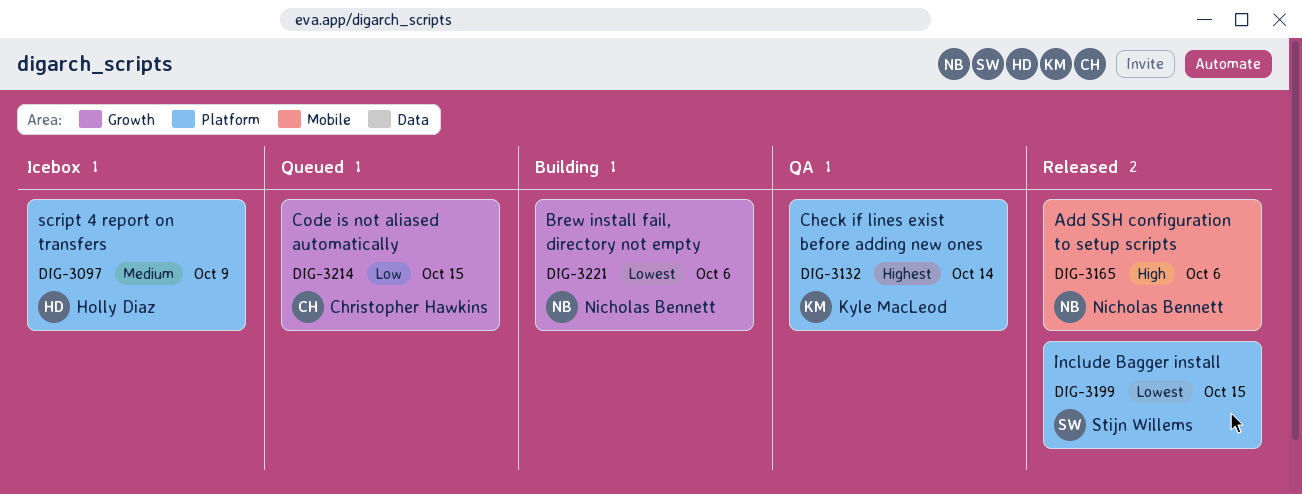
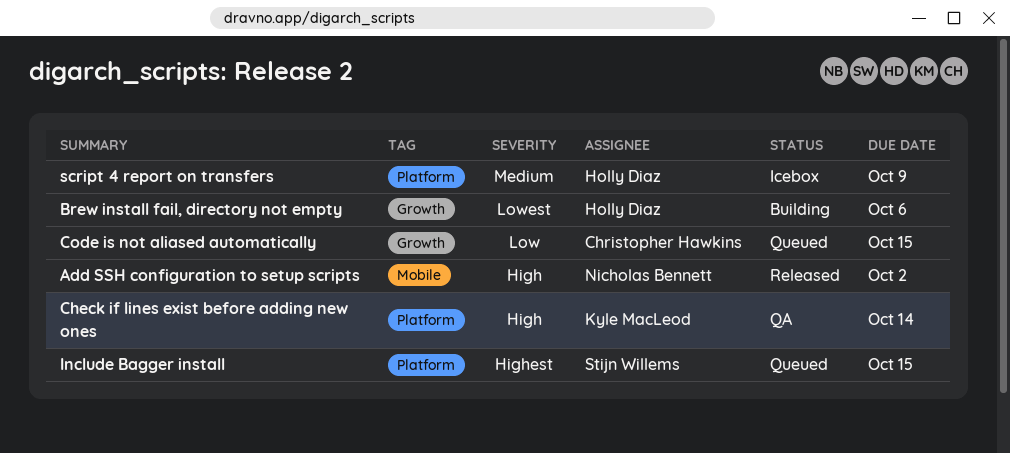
Add SSH configuration to setup scripts, due: Oct 6 -> Oct 2
Brew install fail, directory not empty, owner: Nicholas Bennett -> Holly Diaz
Check if lines exist before adding new ones, priority: Highest -> High
Include Bagger install, status: Released -> Queued
Include Bagger install, priority: Lowest -> Highest

